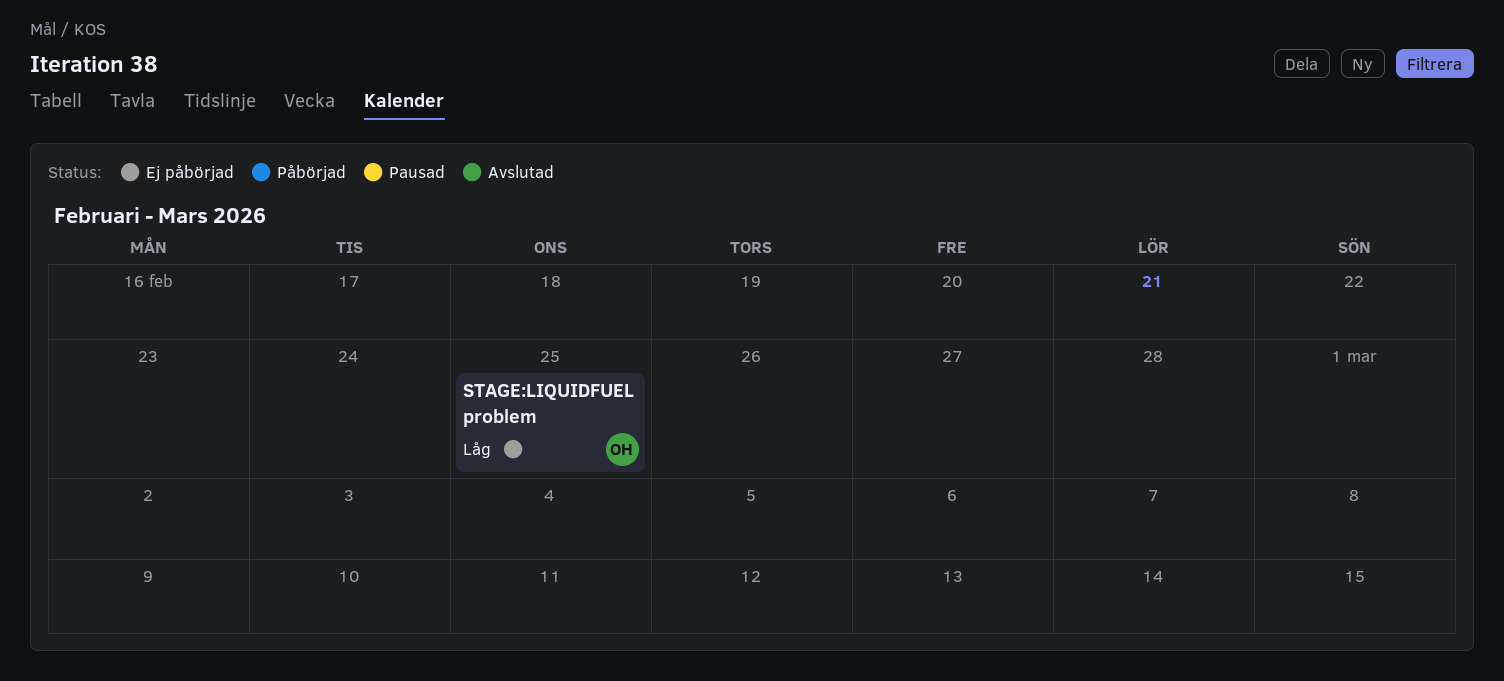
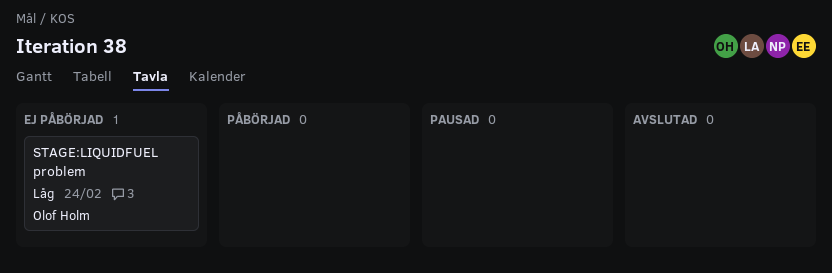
STAGE:LIQUIDFUEL problem, due: Feb 25 -> Feb 24

